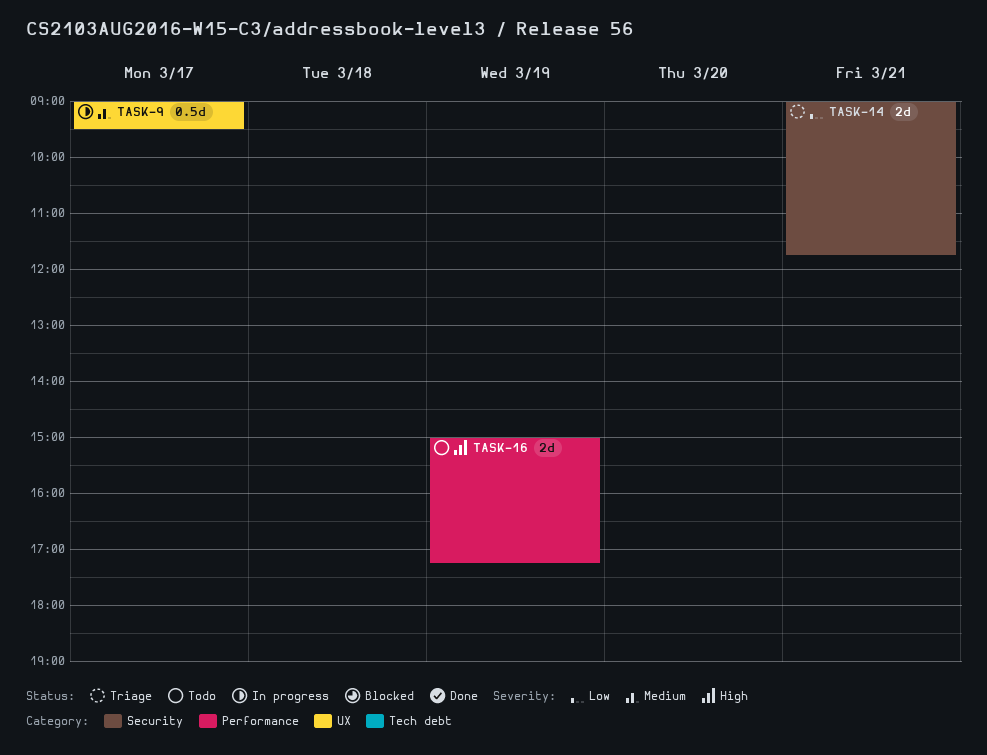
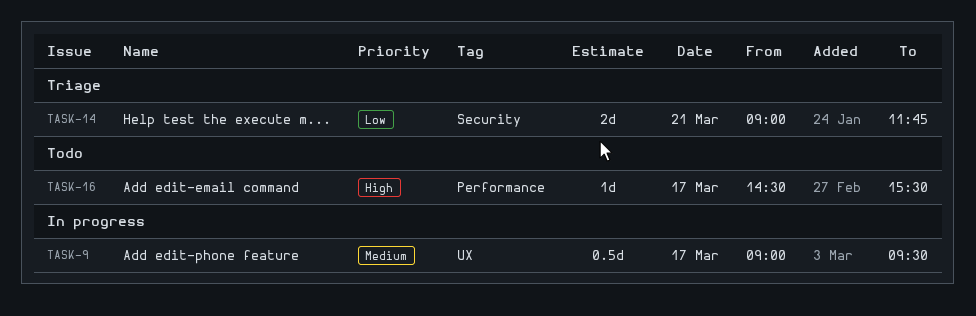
TASK-16, estimate: 2d -> 1d
TASK-16, day: Mar 19 -> Mar 17
TASK-16, begins: 15:00 -> 14:30
TASK-16, ends: 17:15 -> 15:30

